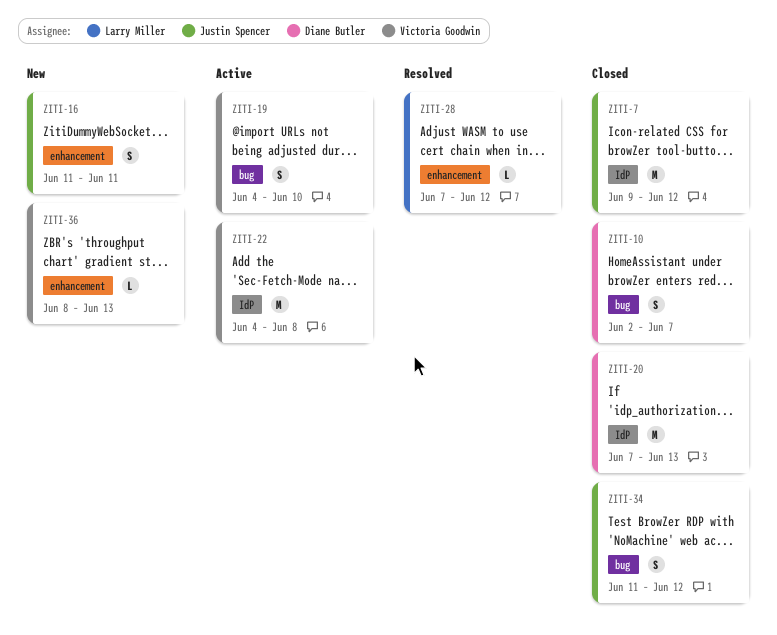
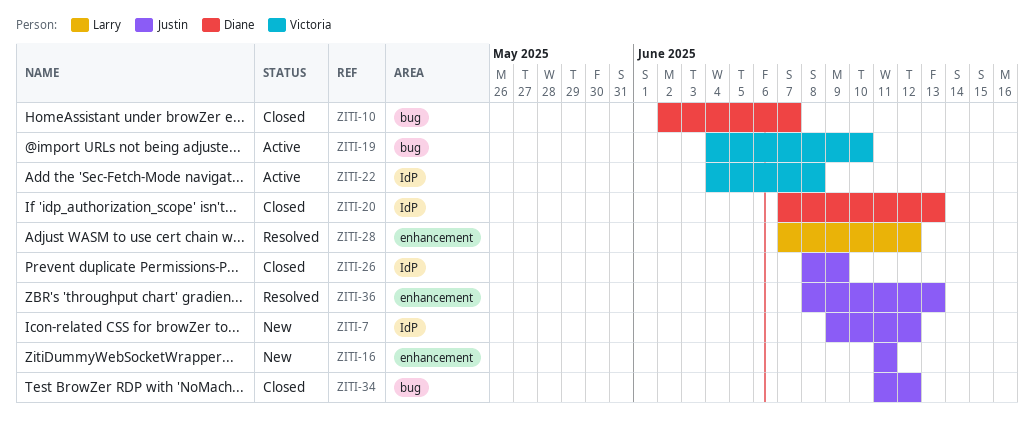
ZITI-7, status: Closed -> New
ZITI-26: none -> present
ZITI-36, status: New -> Resolved
ZITI-36, owner: Victoria Goodwin -> Justin Spencer

